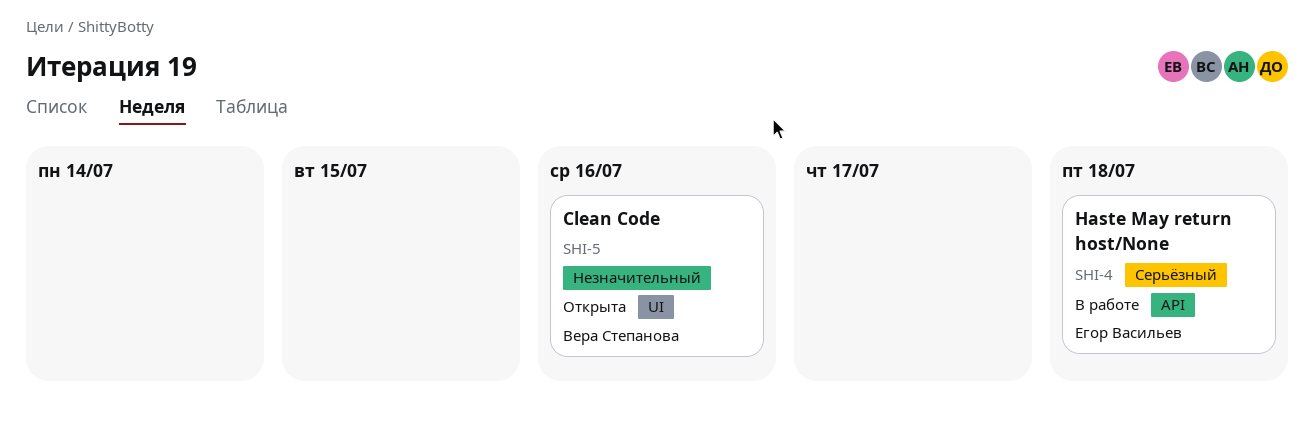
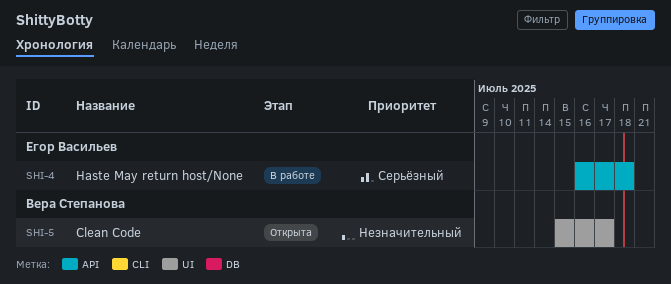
SHI-5, due: Jul 16 -> Jul 17

